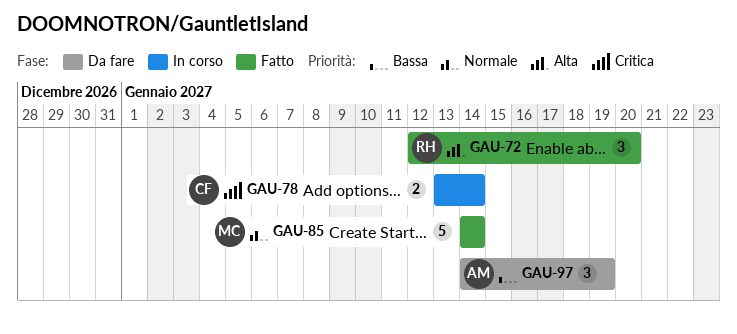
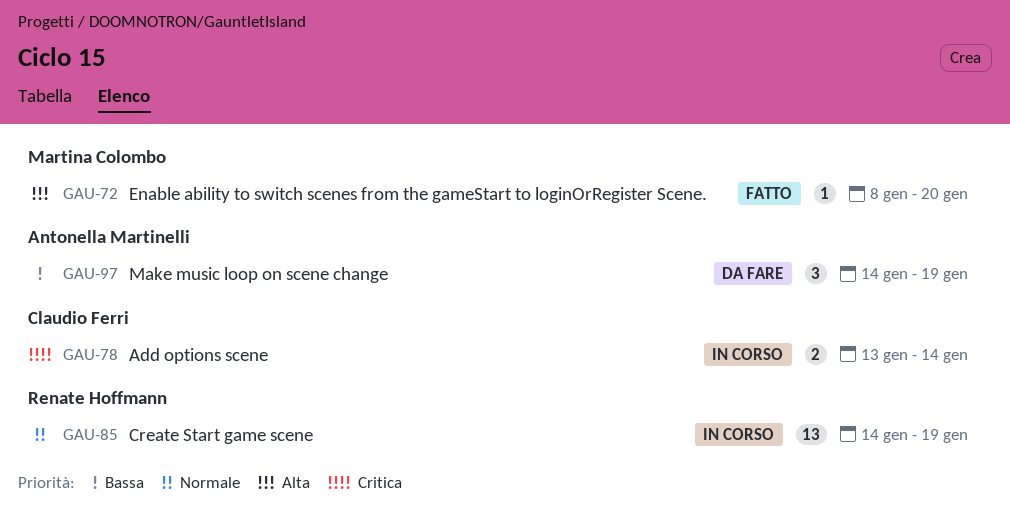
GAU-72, owner: Renate Hoffmann -> Martina Colombo
GAU-72, estimate: 3 -> 1
GAU-72, start: Jan 12 -> Jan 8
GAU-85, status: Fatto -> In corso
GAU-85, owner: Martina Colombo -> Renate Hoffmann
GAU-85, estimate: 5 -> 13
GAU-85, due: Jan 14 -> Jan 19

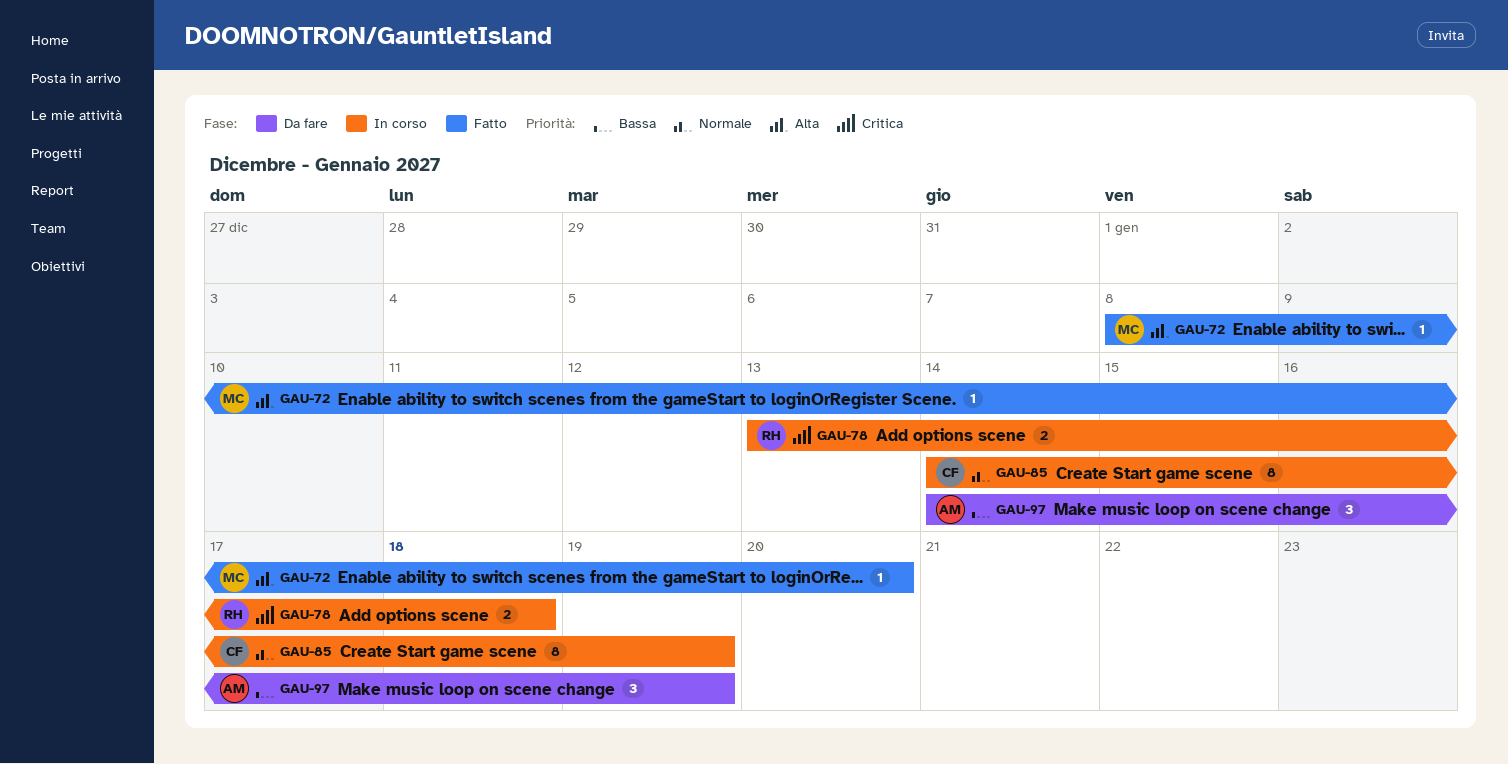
GAU-78, owner: Claudio Ferri -> Renate Hoffmann
GAU-78, due: Jan 14 -> Jan 18
GAU-85, owner: Renate Hoffmann -> Claudio Ferri
GAU-85, estimate: 13 -> 8

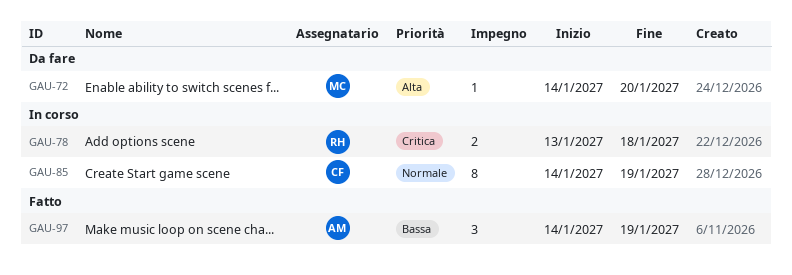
GAU-72, status: Fatto -> Da fare
GAU-72, start: Jan 8 -> Jan 14
GAU-97, status: Da fare -> Fatto

